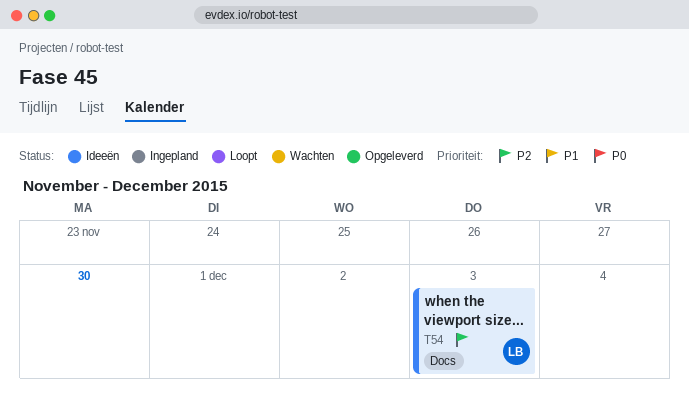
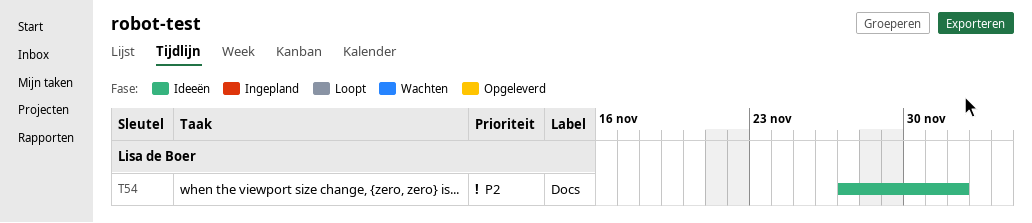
T54, due: Dec 3 -> Dec 2

